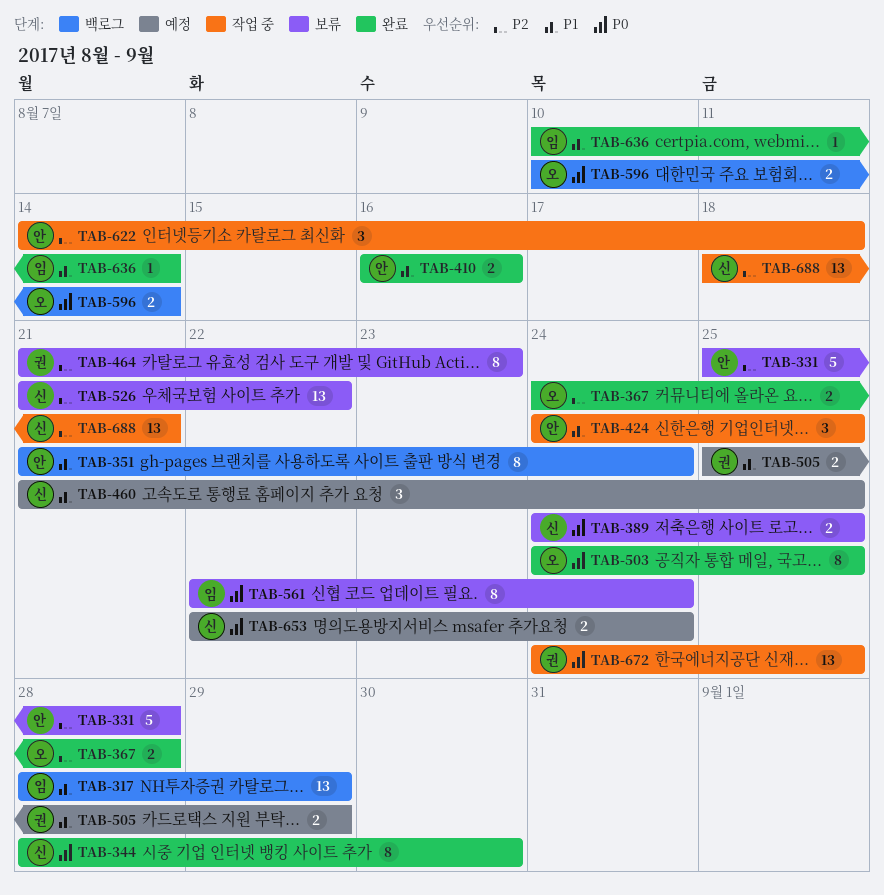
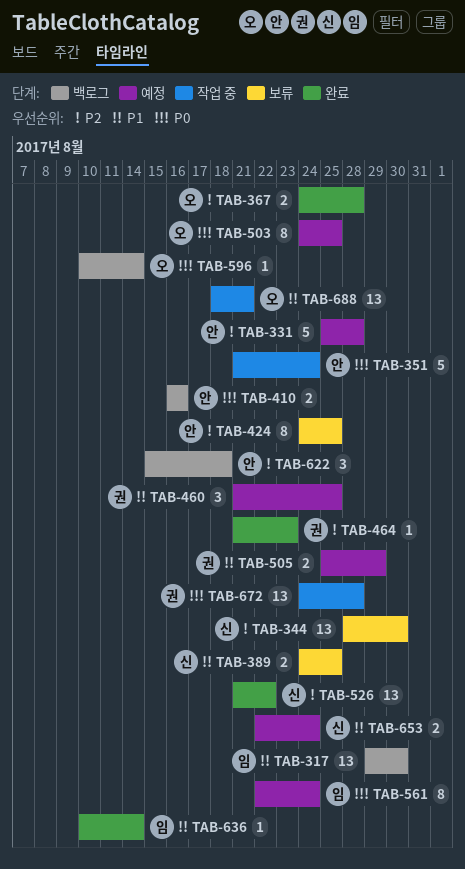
TAB-317, start: Aug 28 -> Aug 29
TAB-317, due: Aug 29 -> Aug 30
TAB-331, status: 보류 -> 예정
TAB-344, status: 완료 -> 보류
TAB-344, priority: P0 -> P2
TAB-344, estimate: 8 -> 13
TAB-351, status: 백로그 -> 작업 중
TAB-351, priority: P1 -> P0
TAB-351, estimate: 8 -> 5
TAB-389, priority: P0 -> P1
TAB-410, status: 완료 -> 백로그
TAB-410, priority: P1 -> P0
TAB-424, status: 작업 중 -> 보류
TAB-424, priority: P1 -> P2
TAB-424, estimate: 3 -> 8
TAB-460, owner: 신 -> 권
TAB-464, status: 보류 -> 완료
TAB-464, estimate: 8 -> 1
TAB-503, status: 완료 -> 예정
TAB-526, status: 보류 -> 완료
TAB-561, status: 보류 -> 예정
TAB-596, estimate: 2 -> 1
TAB-622, status: 작업 중 -> 백로그
TAB-622, start: Aug 14 -> Aug 15
TAB-653, priority: P0 -> P1
TAB-672, due: Aug 25 -> Aug 28
TAB-688, owner: 신 -> 오
TAB-688, priority: P2 -> P1

